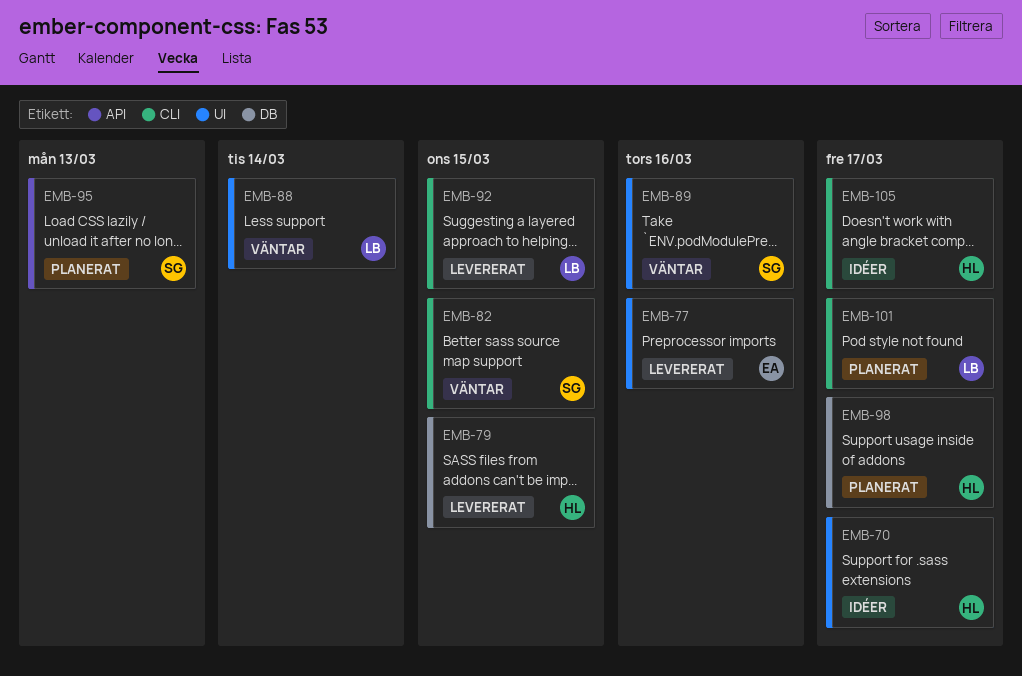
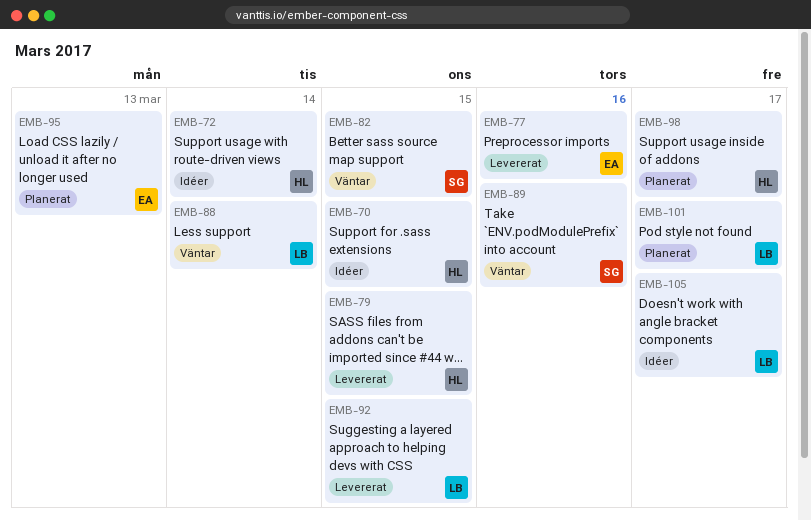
EMB-70, due: Mar 17 -> Mar 15
EMB-72: none -> present
EMB-95, owner: SG -> EA
EMB-105, owner: HL -> LB

